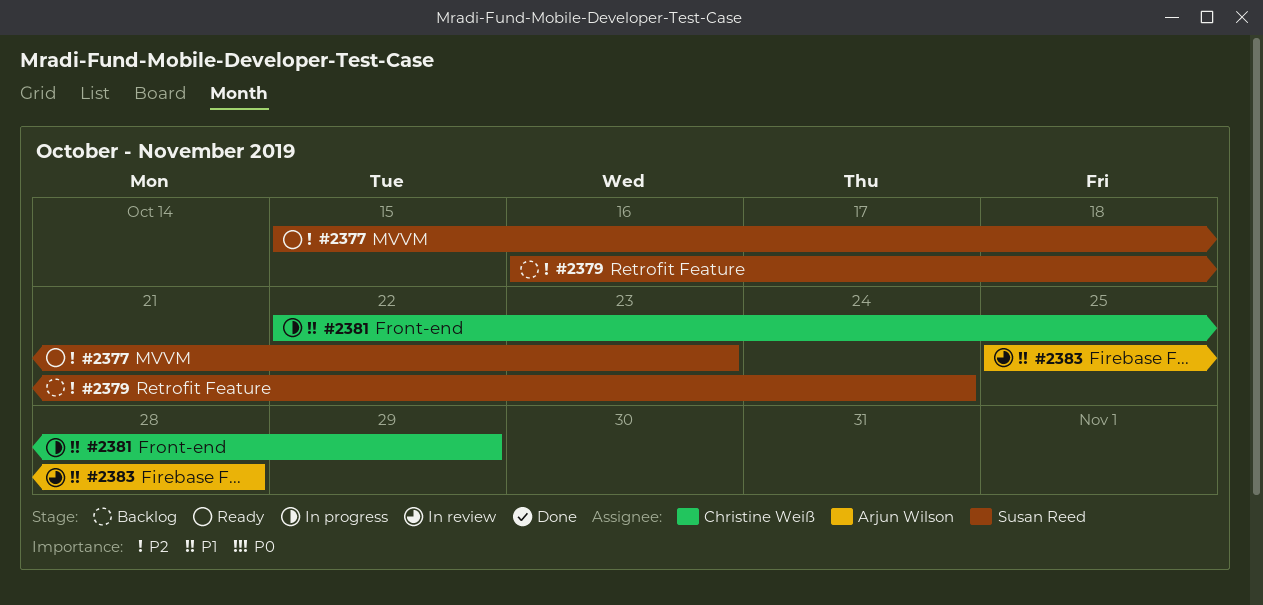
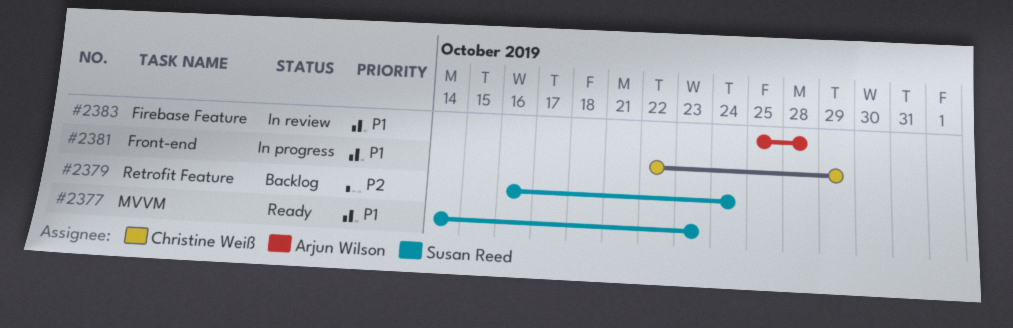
#2377, priority: P2 -> P1
#2377, start: Oct 15 -> Oct 14

